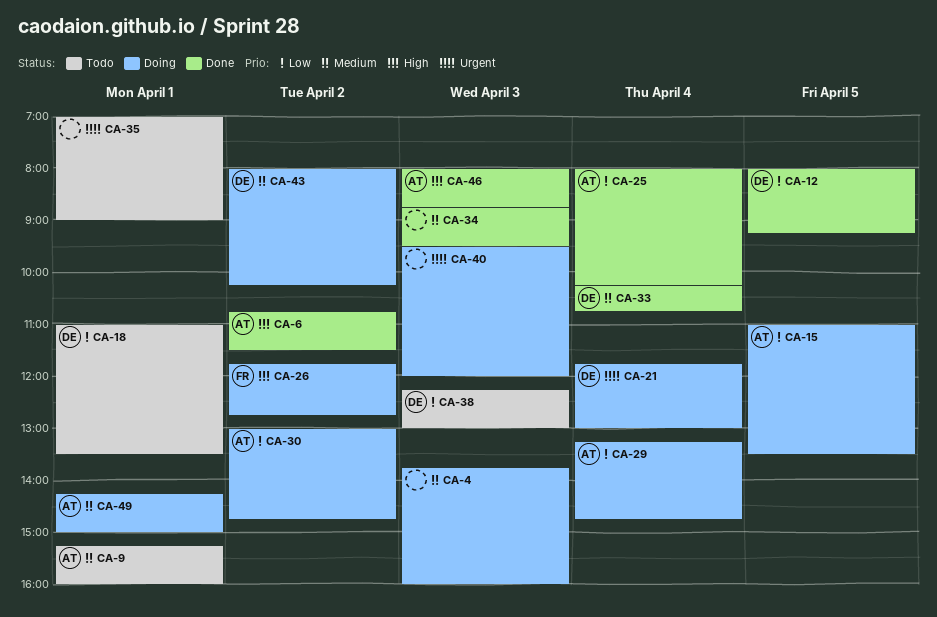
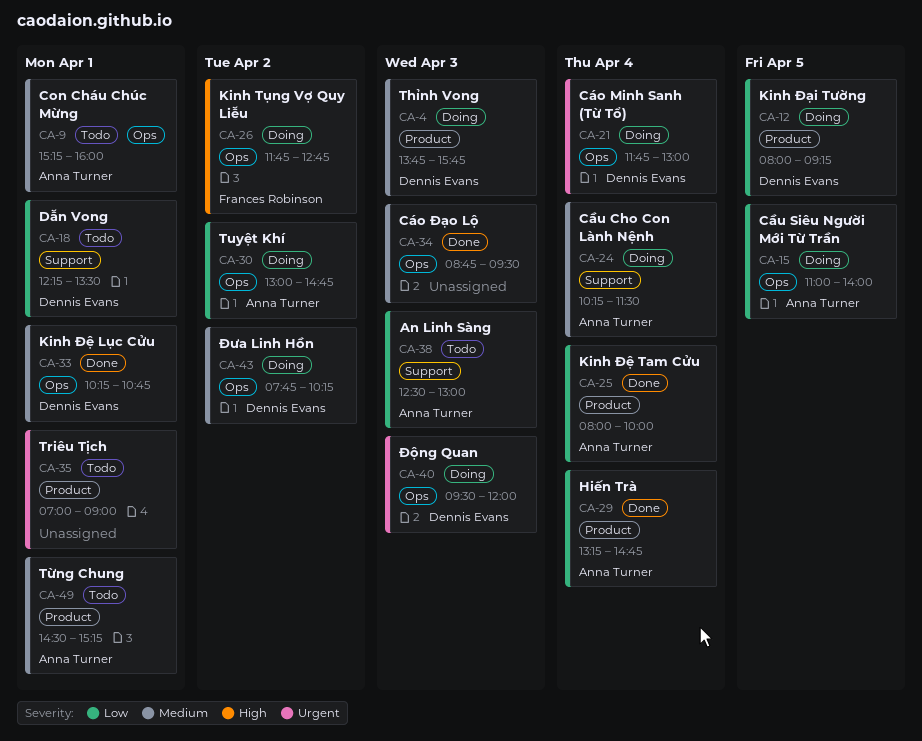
CA-4, owner: none -> Dennis Evans
CA-4, ends: 16:00 -> 15:45
CA-6: present -> none
CA-12, status: Done -> Doing
CA-15, ends: 13:30 -> 14:00
CA-18, begins: 11:00 -> 12:15
CA-24: none -> present
CA-25, ends: 10:15 -> 10:00
CA-29, status: Doing -> Done
CA-33, day: Apr 4 -> Apr 1
CA-38, owner: Dennis Evans -> Anna Turner
CA-38, begins: 12:15 -> 12:30
CA-40, owner: none -> Dennis Evans
CA-43, begins: 08:00 -> 07:45
CA-46: present -> none
CA-49, status: Doing -> Todo
CA-49, begins: 14:15 -> 14:30
CA-49, ends: 15:00 -> 15:15

